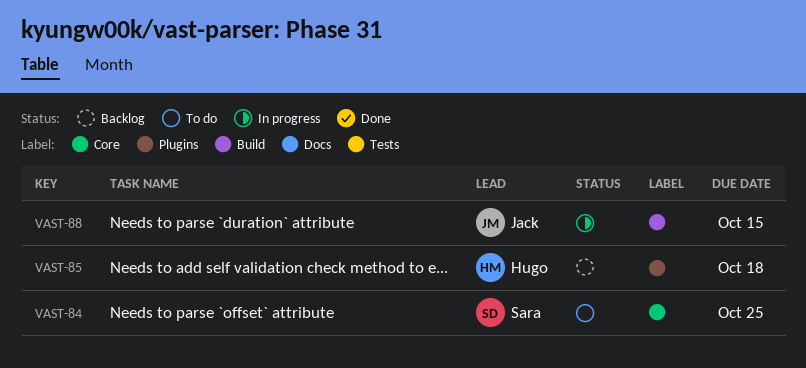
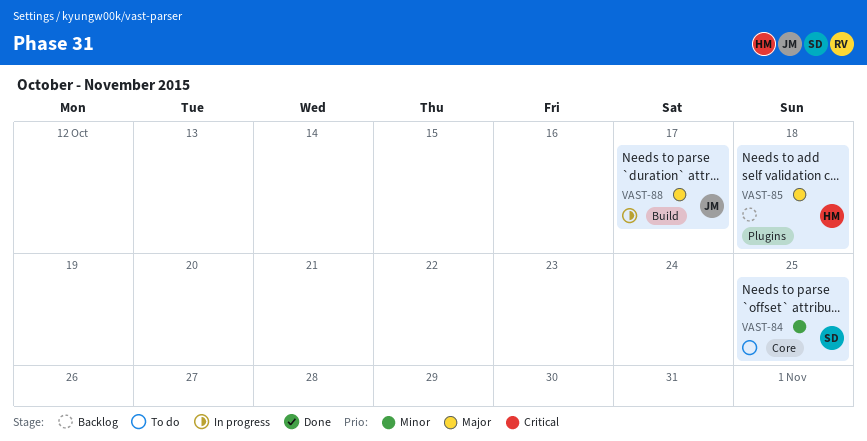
VAST-88, due: Oct 15 -> Oct 17

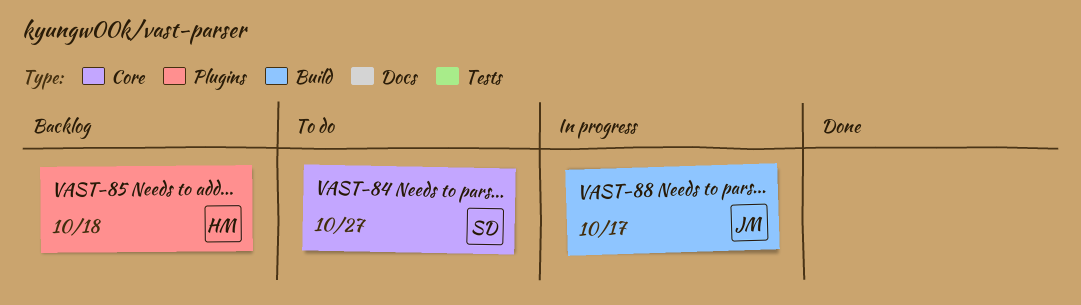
VAST-84, due: Oct 25 -> Oct 27

